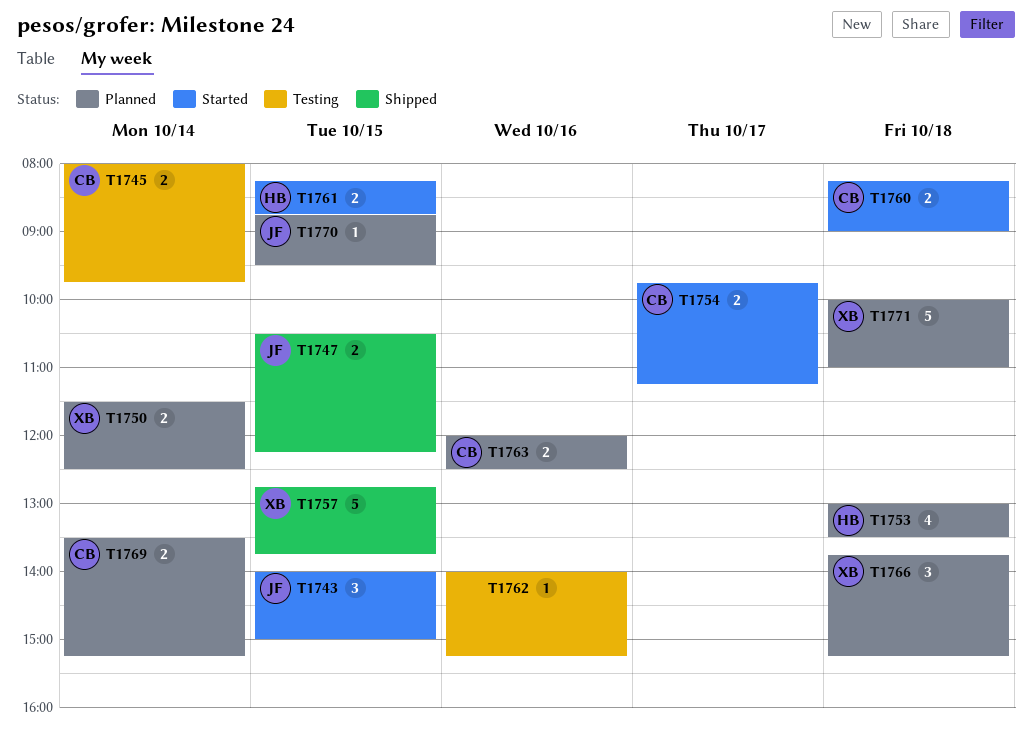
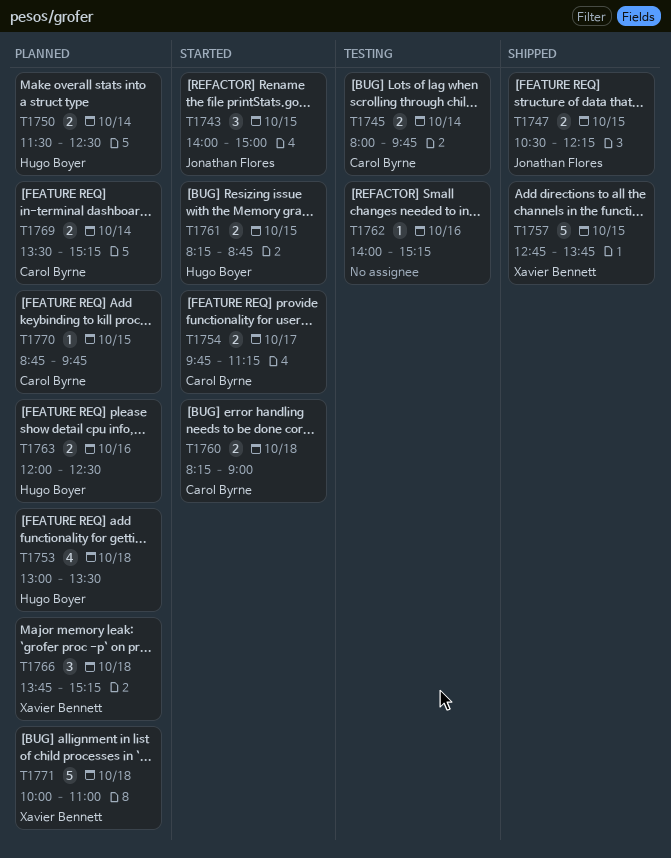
T1750, owner: Xavier Bennett -> Hugo Boyer
T1763, owner: Carol Byrne -> Hugo Boyer
T1770, owner: Jonathan Flores -> Carol Byrne
T1770, ends: 09:30 -> 09:45

